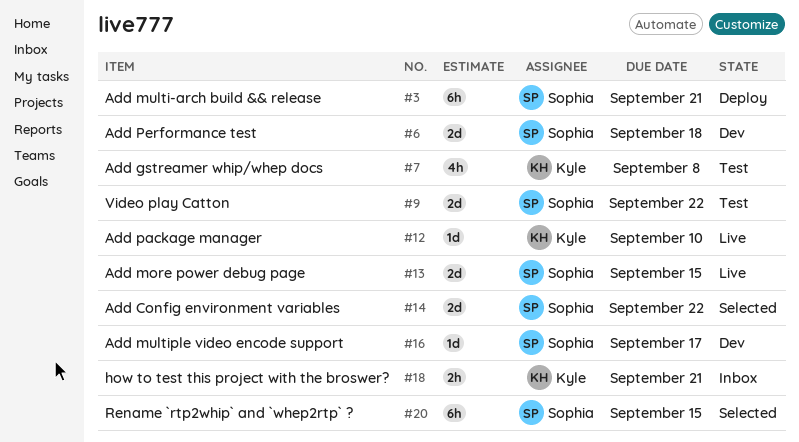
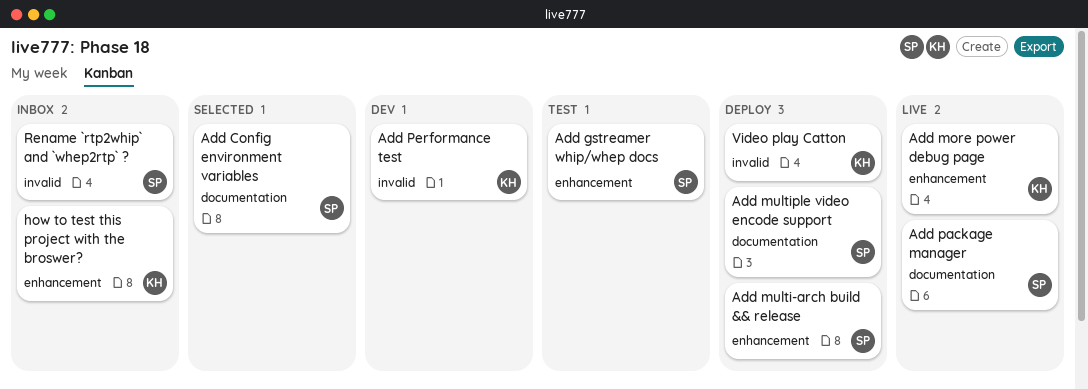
Add gstreamer whip/whep docs, owner: Kyle -> Sophia
Add more power debug page, owner: Sophia -> Kyle
Add multiple video encode support, status: Dev -> Deploy
Add package manager, owner: Kyle -> Sophia
Add Performance test, owner: Sophia -> Kyle
Rename `rtp2whip` and `whep2rtp` ?, status: Selected -> Inbox
Video play Catton, status: Test -> Deploy
Video play Catton, owner: Sophia -> Kyle

